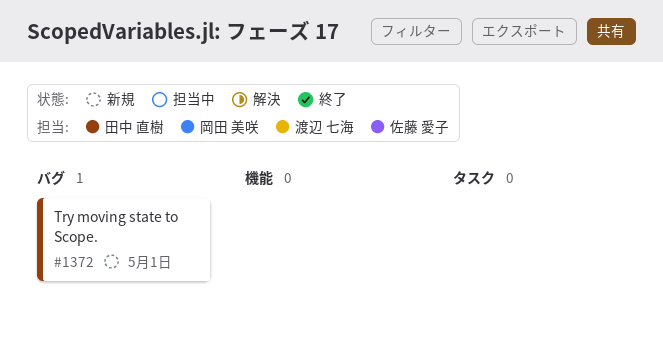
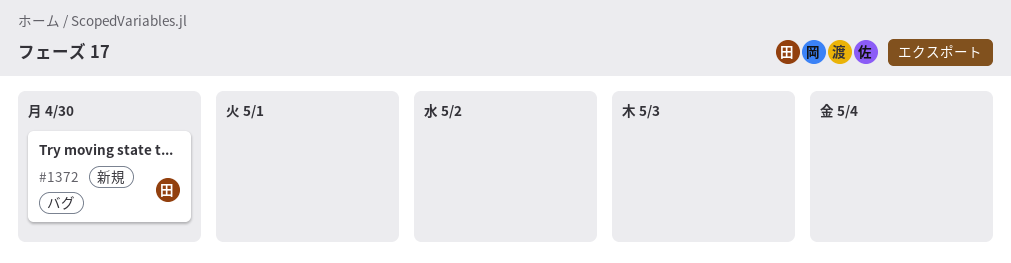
#1372, due: May 1 -> Apr 30

